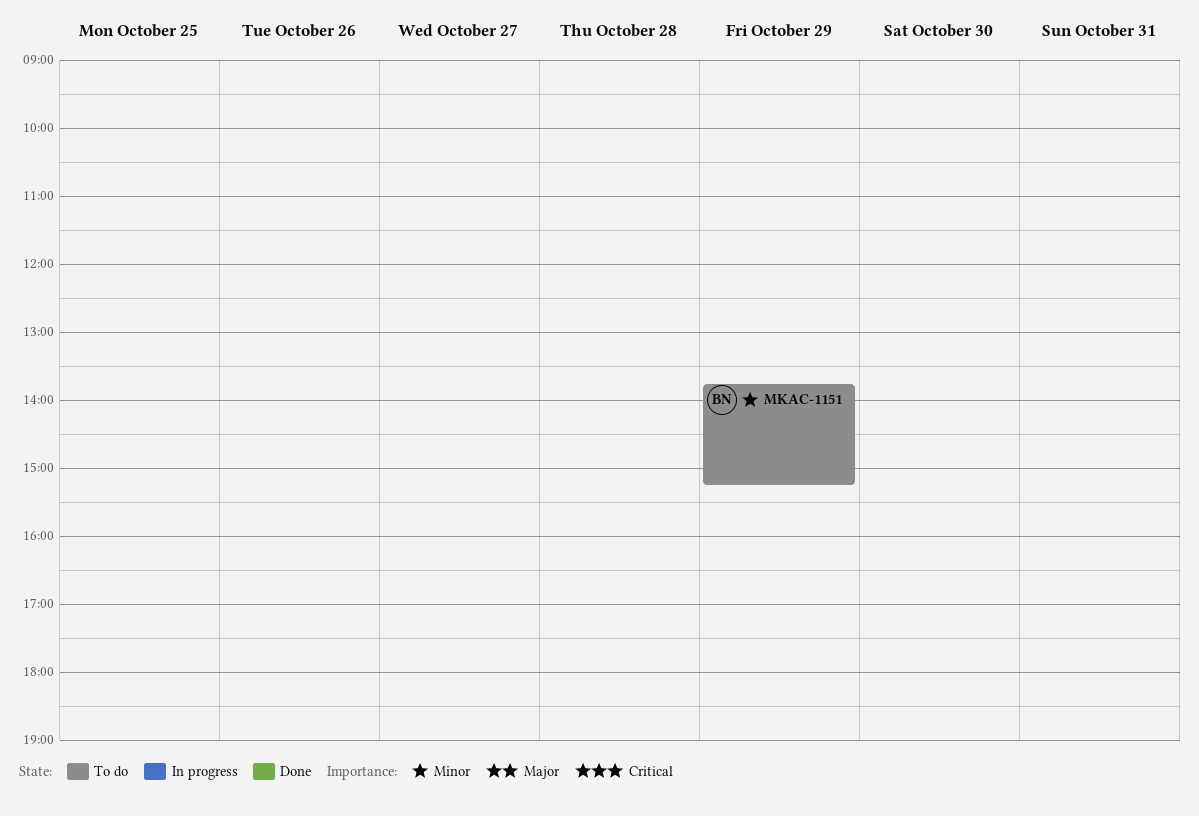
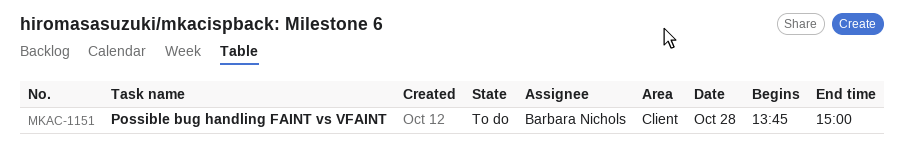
MKAC-1151, day: Oct 29 -> Oct 28
MKAC-1151, ends: 15:15 -> 15:00

